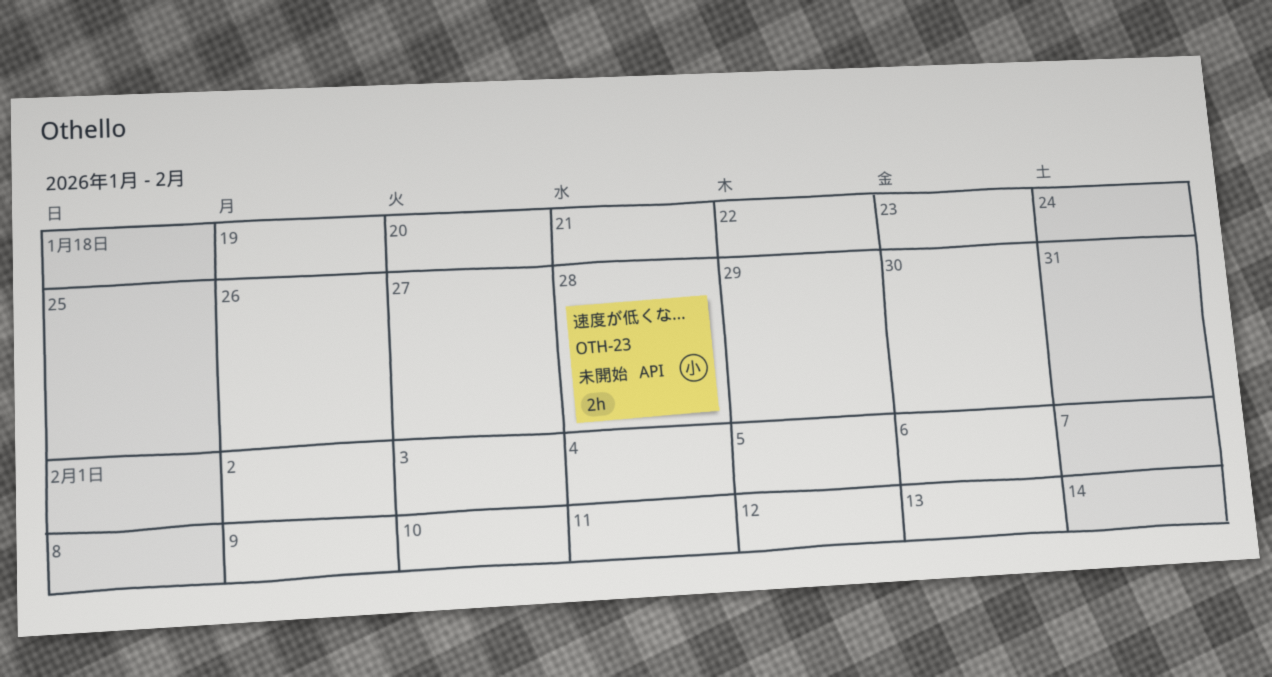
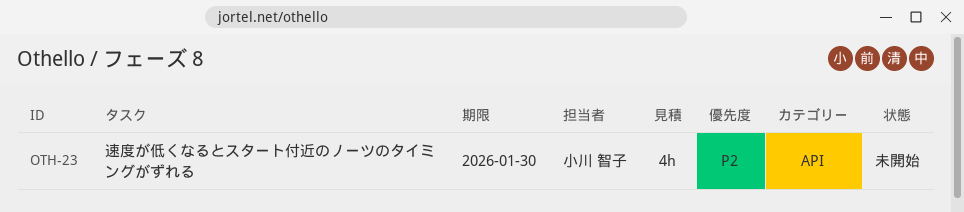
OTH-23, estimate: 2h -> 4h
OTH-23, due: Jan 28 -> Jan 30

